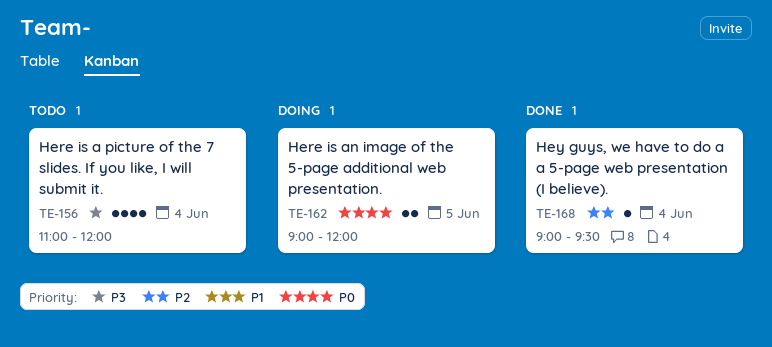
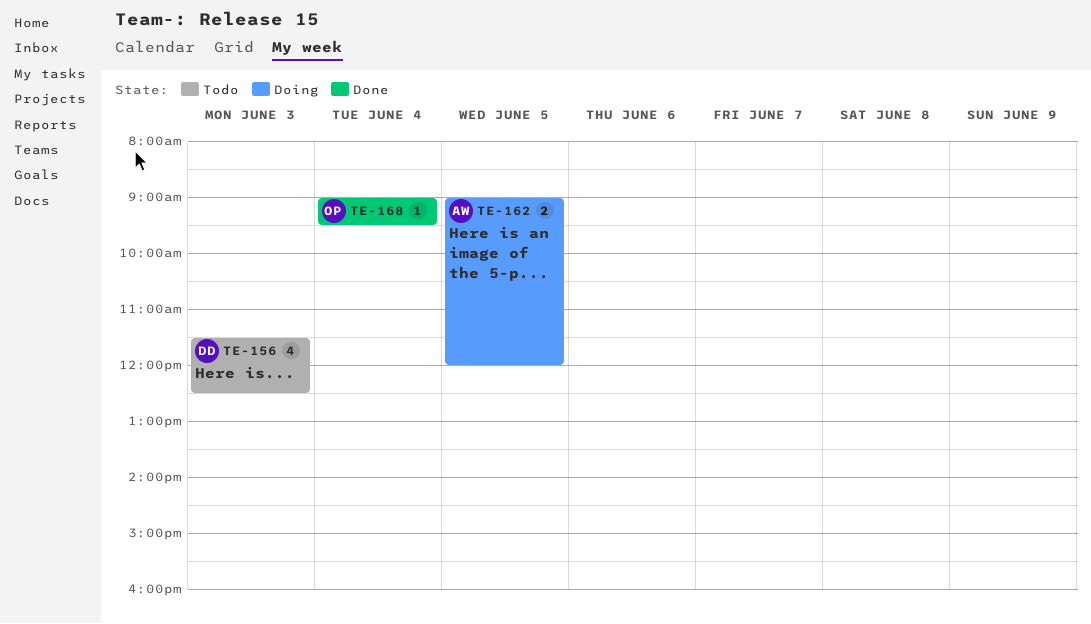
TE-156, day: Jun 4 -> Jun 3
TE-156, begins: 11:00 -> 11:30
TE-156, ends: 12:00 -> 12:30

